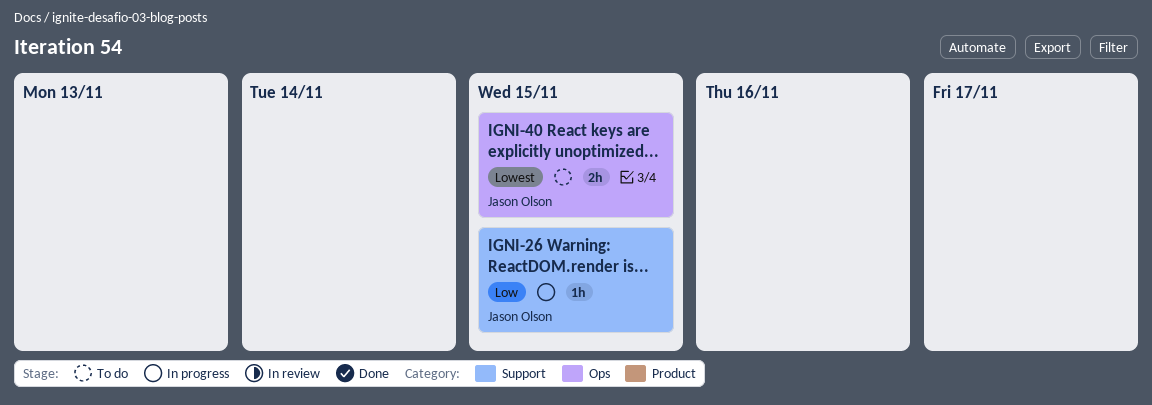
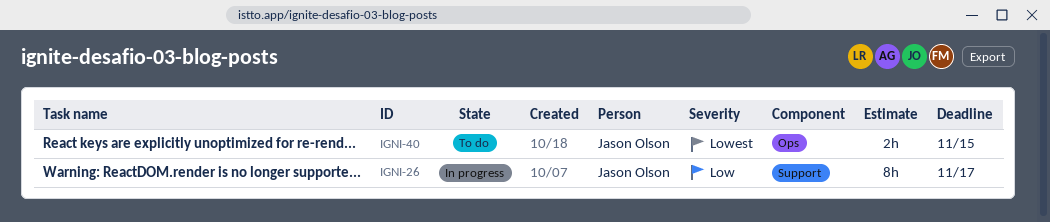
IGNI-26, estimate: 1h -> 8h
IGNI-26, due: Nov 15 -> Nov 17

